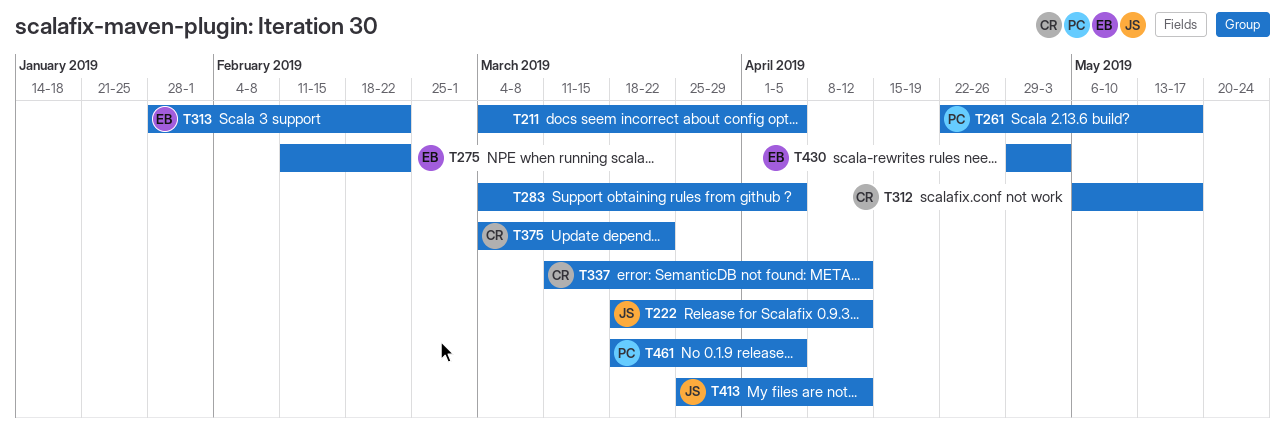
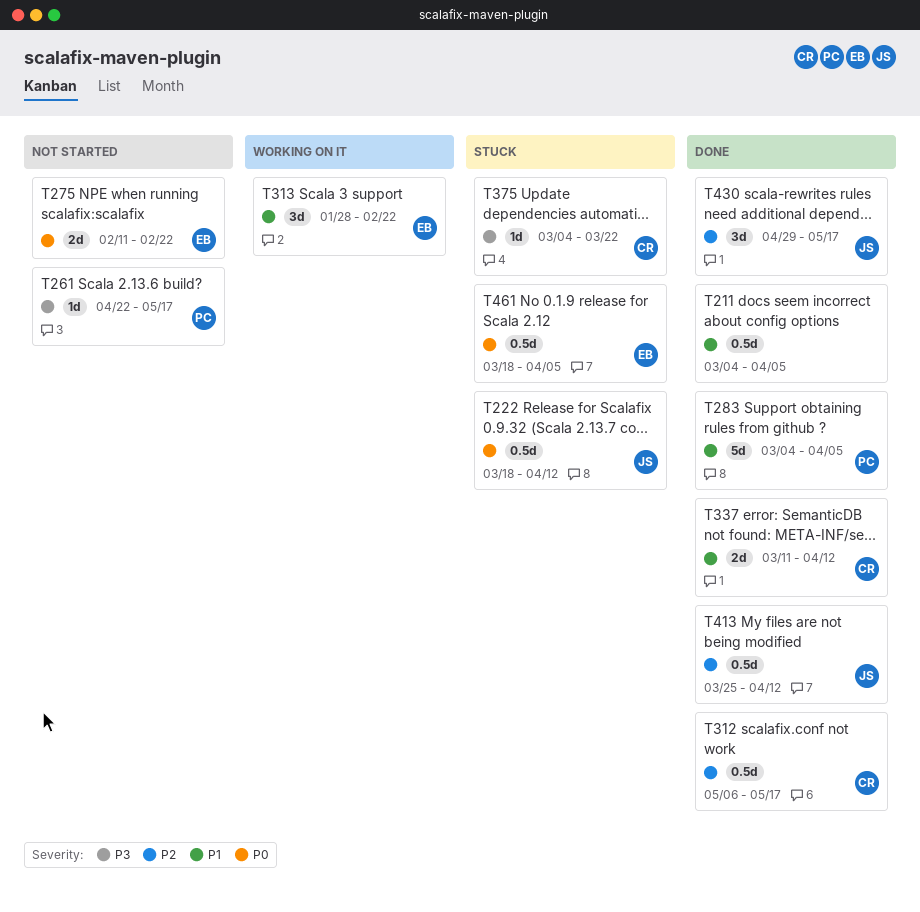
T283, owner: none -> PC
T430, owner: EB -> JS
T430, due: May 3 -> May 17
T461, owner: PC -> EB

